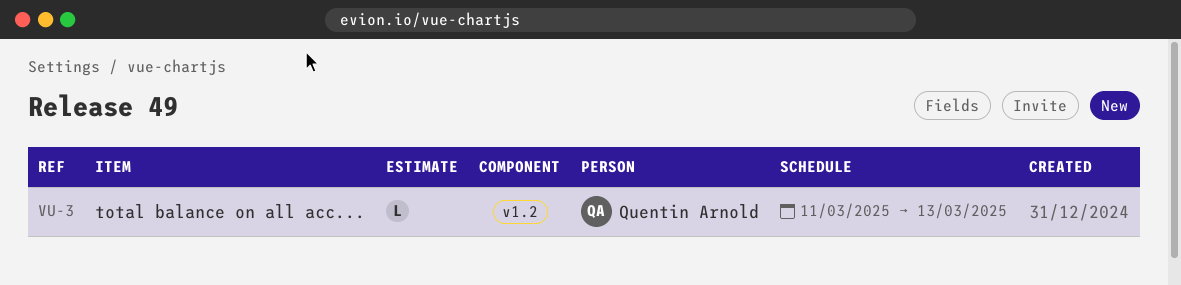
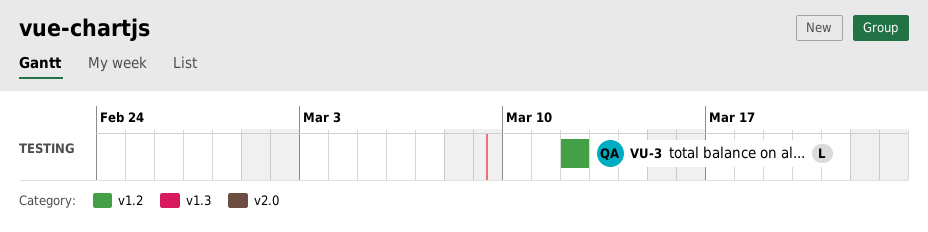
VU-3, start: Mar 11 -> Mar 12
VU-3, due: Mar 13 -> Mar 12

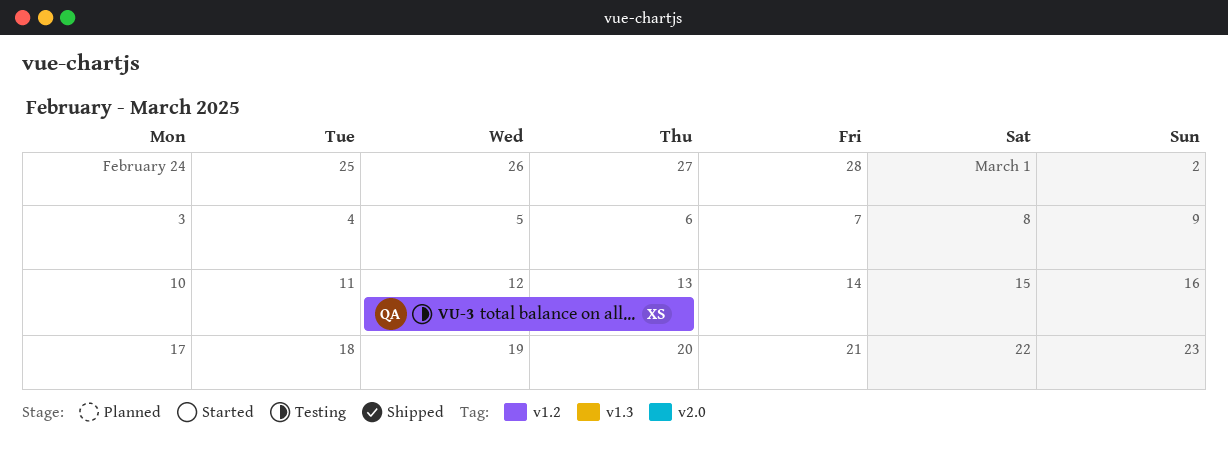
VU-3, estimate: L -> XS
VU-3, due: Mar 12 -> Mar 13

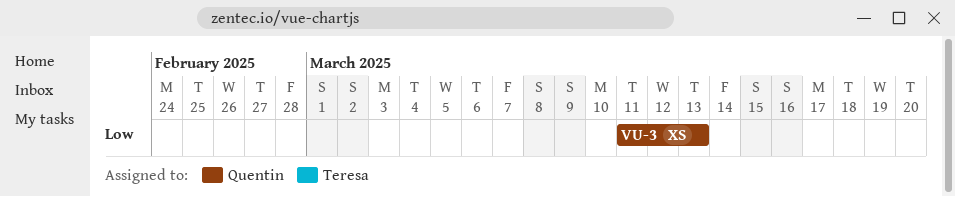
VU-3, start: Mar 12 -> Mar 11

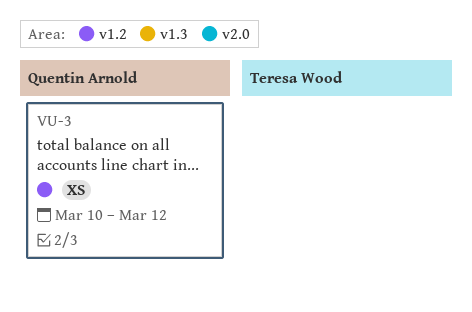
VU-3, start: Mar 11 -> Mar 10
VU-3, due: Mar 13 -> Mar 12

